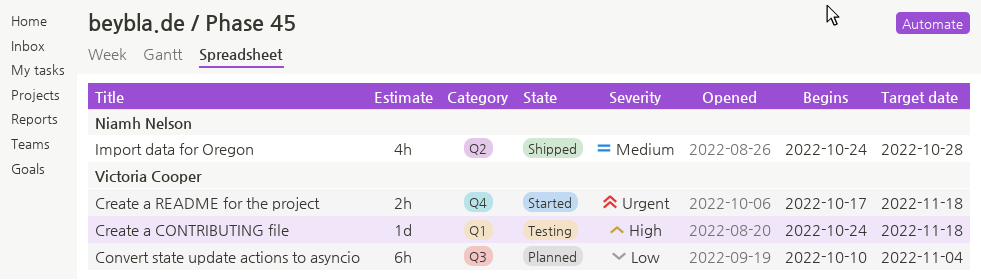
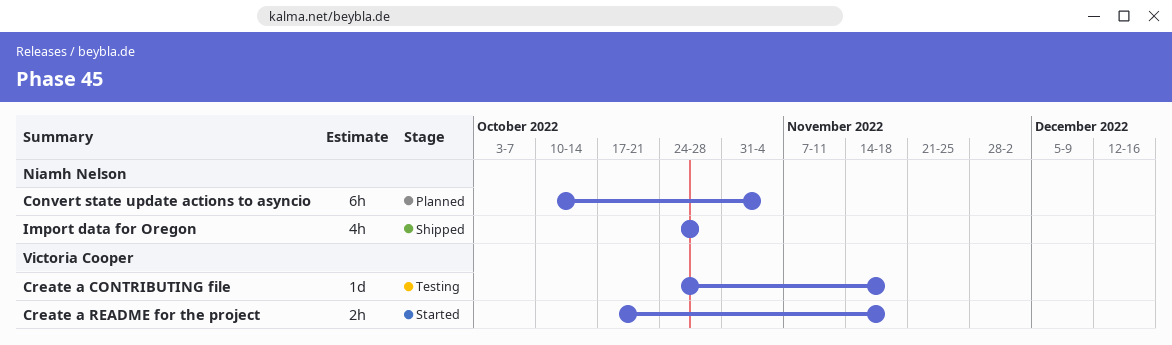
Convert state update actions to asyncio, owner: Victoria Cooper -> Niamh Nelson

